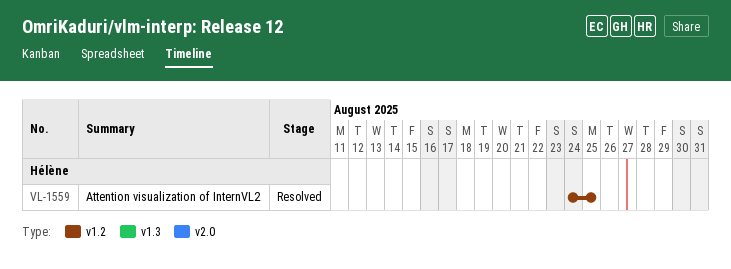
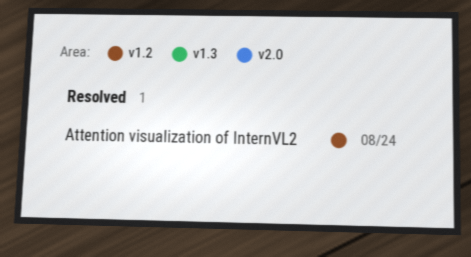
Attention visualization of InternVL2, due: Aug 25 -> Aug 24

